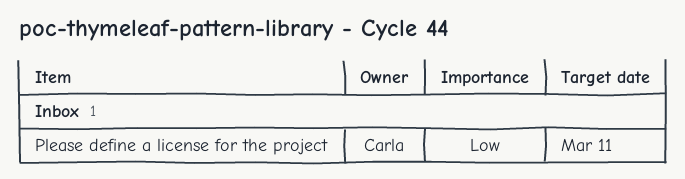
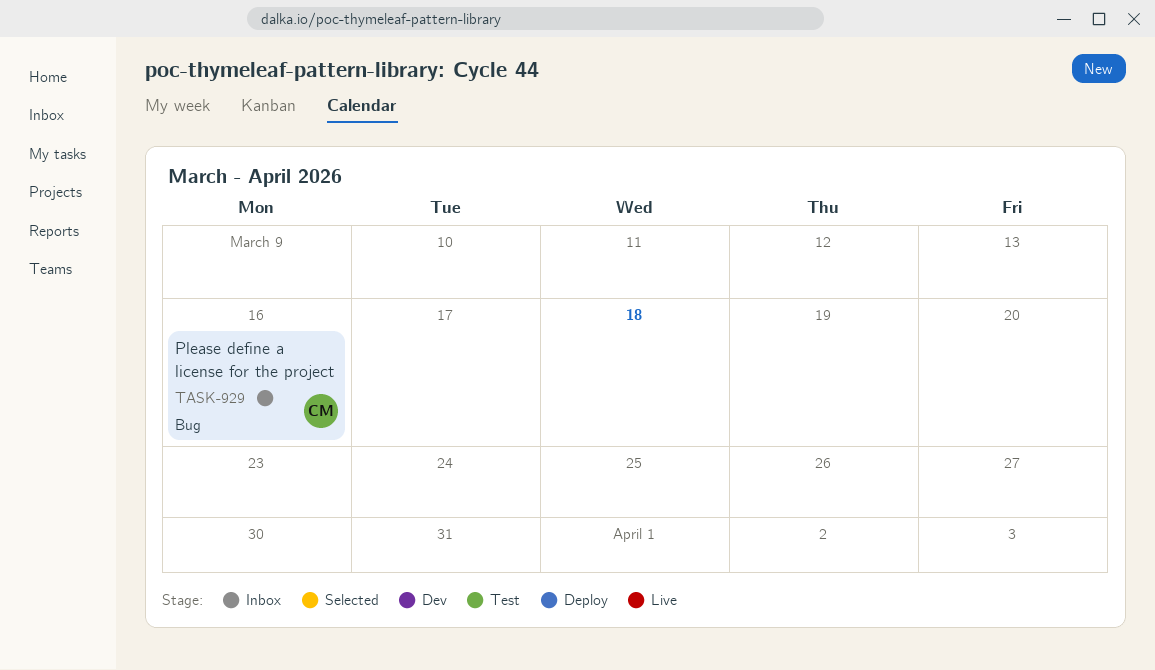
Please define a license for the project, due: Mar 11 -> Mar 16

